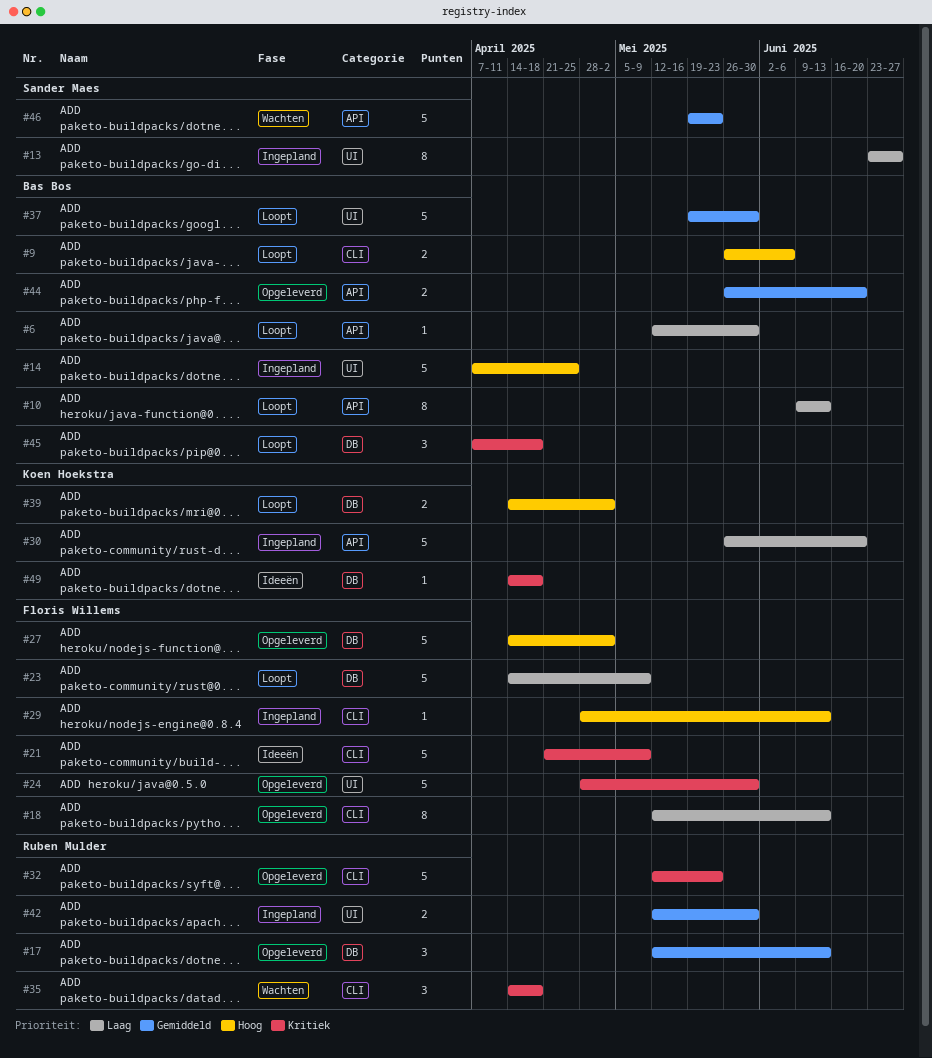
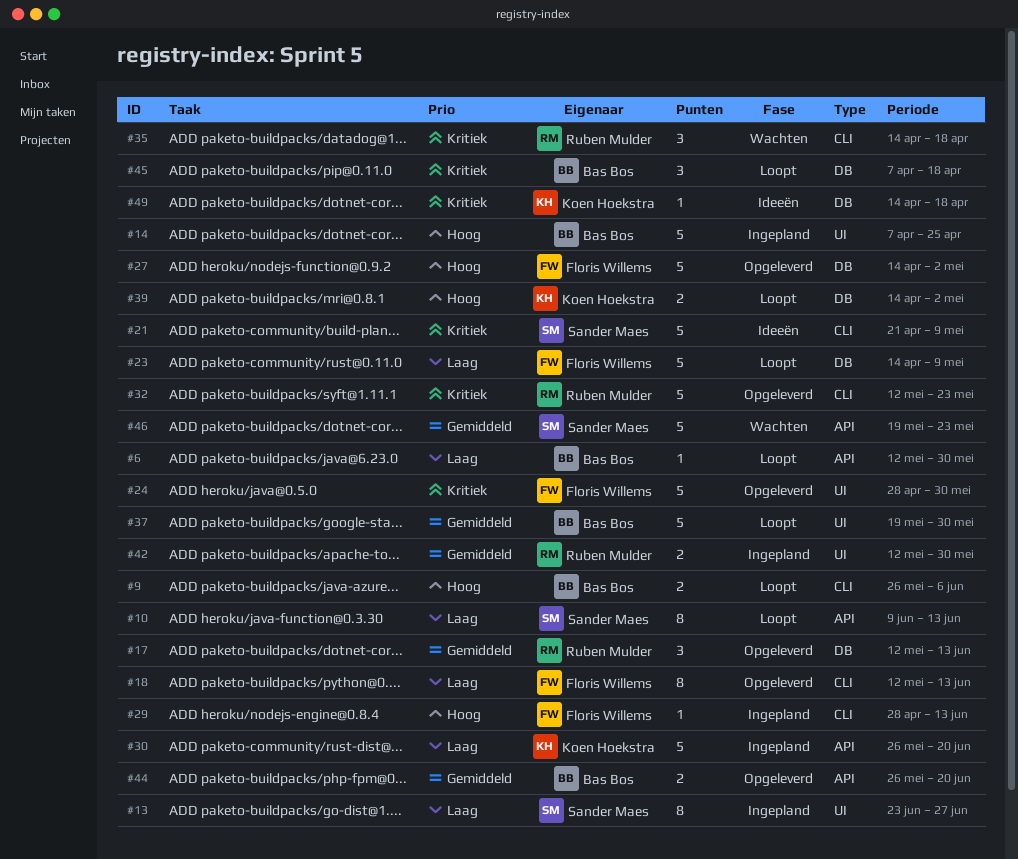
#10, owner: Bas Bos -> Sander Maes
#21, owner: Floris Willems -> Sander Maes

